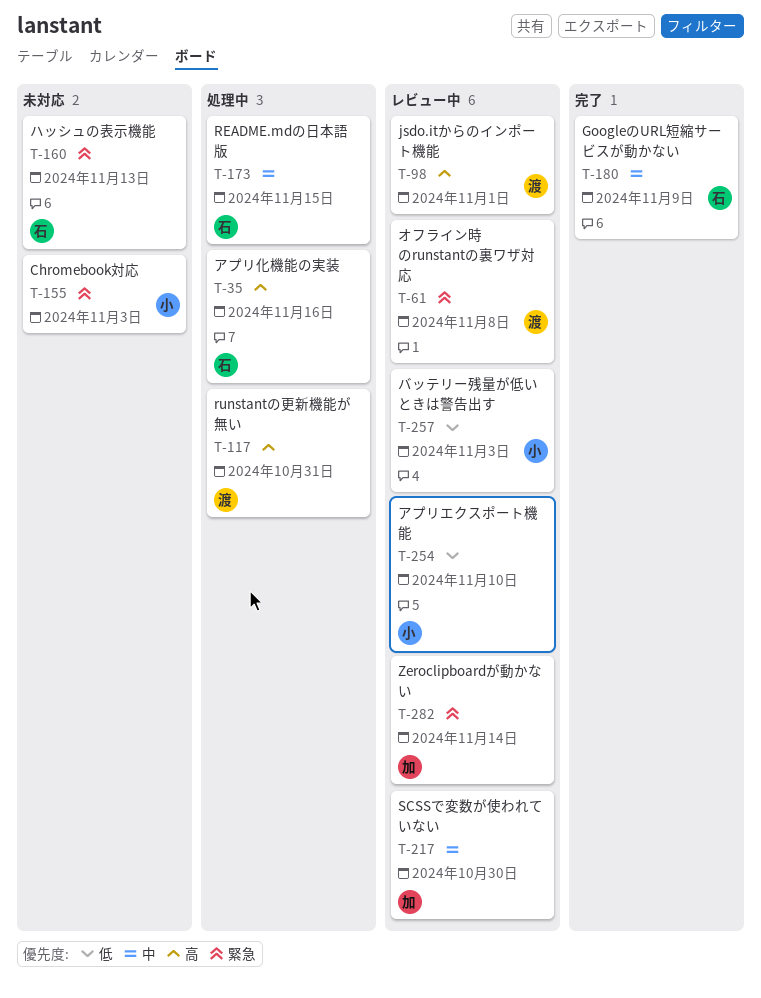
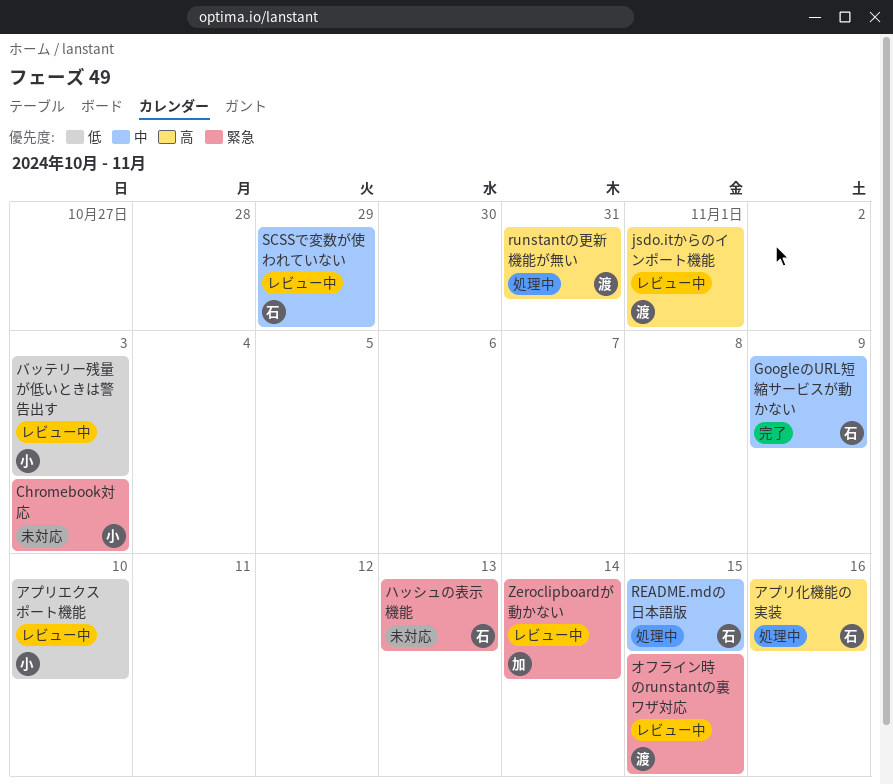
SCSSで変数が使われていない, owner: 加 -> 石
SCSSで変数が使われていない, due: Oct 30 -> Oct 29
オフライン時のrunstantの裏ワザ対応, due: Nov 8 -> Nov 15

